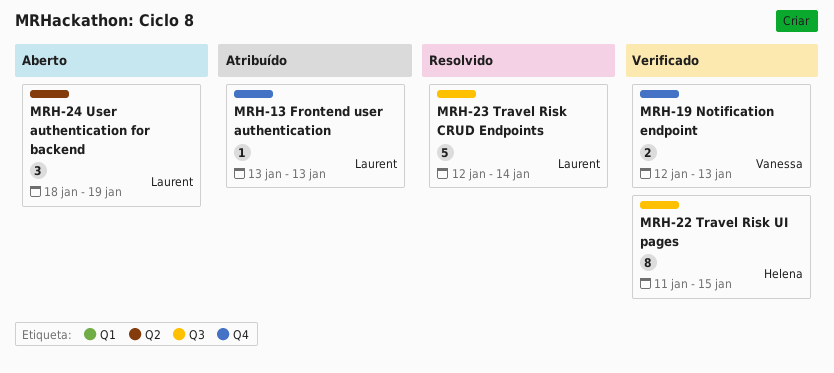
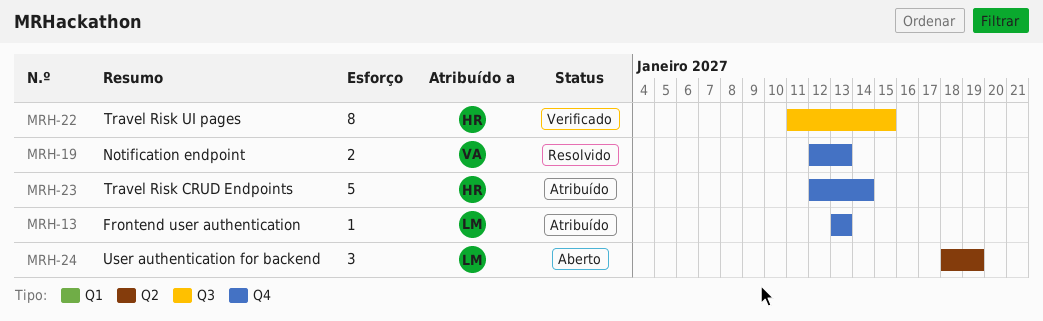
MRH-19, status: Verificado -> Resolvido
MRH-23, status: Resolvido -> Atribuído
MRH-23, owner: Laurent -> Helena
MRH-23, label: Q3 -> Q4

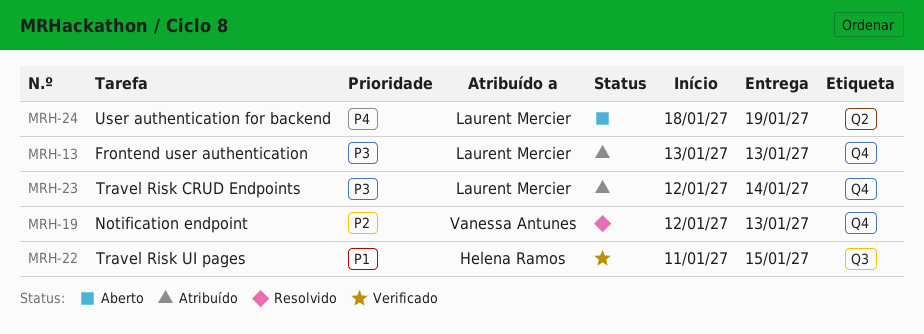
MRH-23, owner: Helena Ramos -> Laurent Mercier

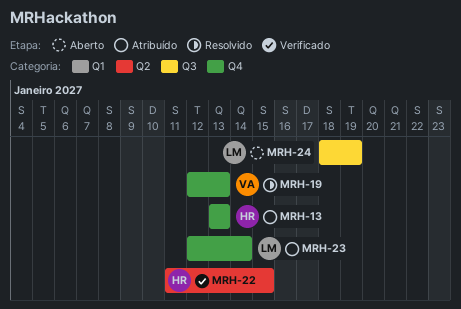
MRH-13, owner: Laurent Mercier -> Helena Ramos
MRH-22, label: Q3 -> Q2
MRH-24, label: Q2 -> Q3

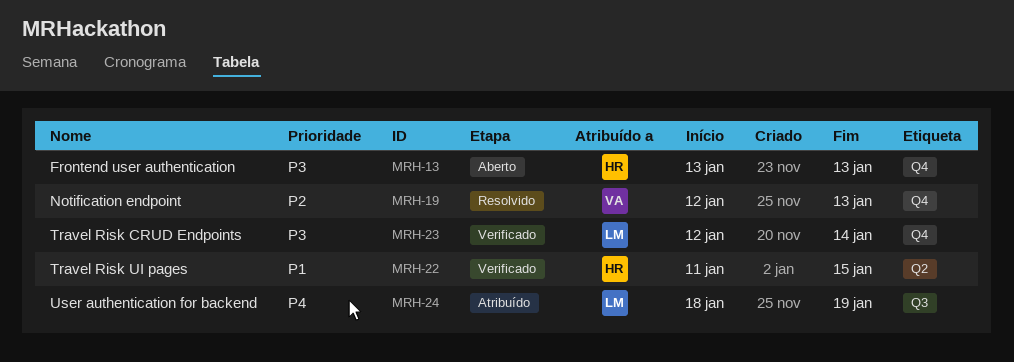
MRH-13, status: Atribuído -> Aberto
MRH-23, status: Atribuído -> Verificado
MRH-24, status: Aberto -> Atribuído

